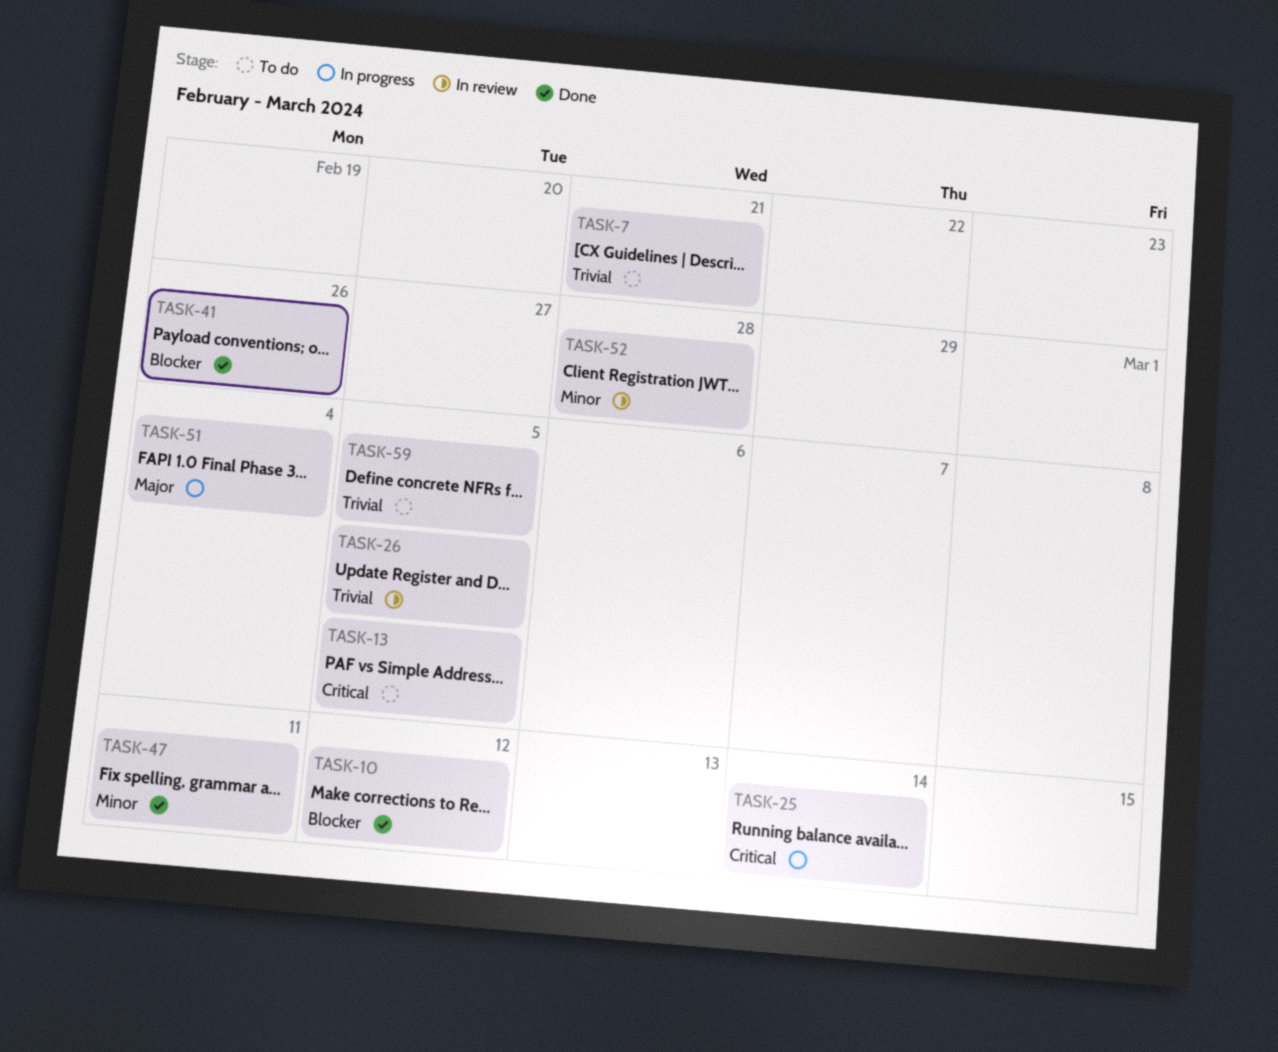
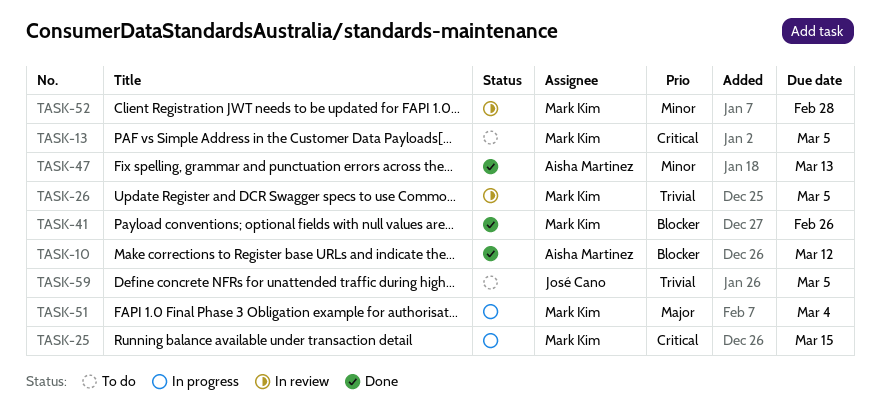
TASK-7: present -> none
TASK-25, due: Mar 14 -> Mar 15
TASK-47, due: Mar 11 -> Mar 13

